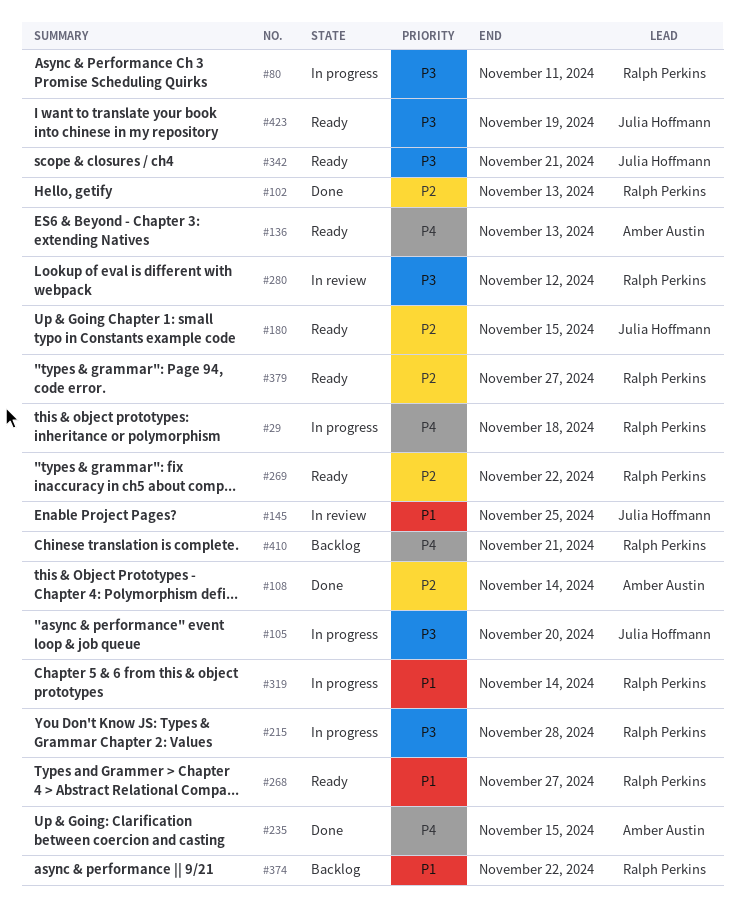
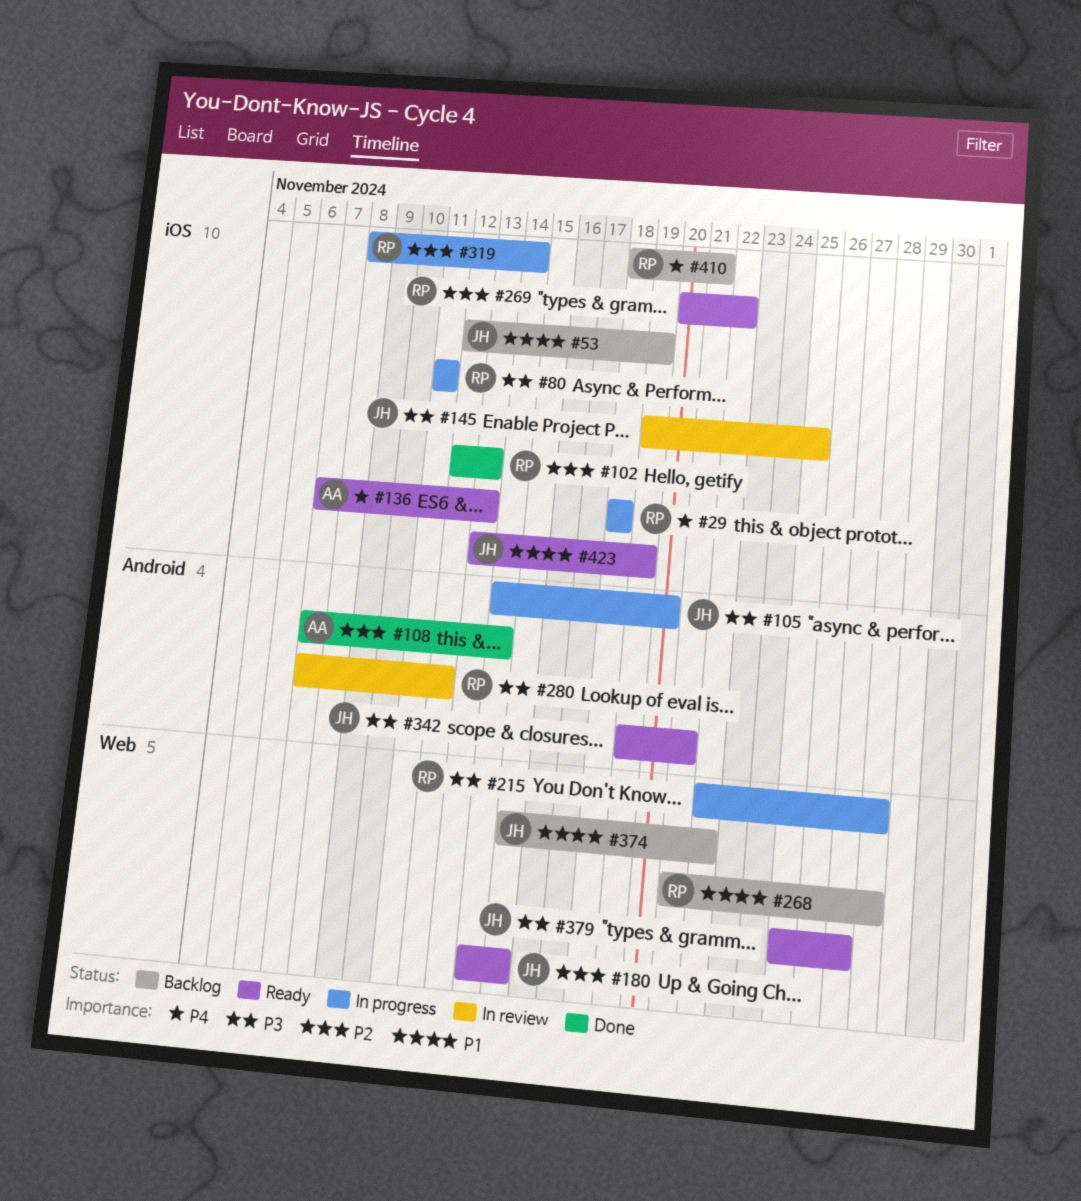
#53: none -> present
#145, priority: P1 -> P3
#235: present -> none
#268, status: Ready -> Backlog
#268, due: Nov 27 -> Nov 28
#319, priority: P1 -> P2
#374, owner: Ralph Perkins -> Julia Hoffmann
#379, owner: Ralph Perkins -> Julia Hoffmann
#379, priority: P2 -> P3
#423, priority: P3 -> P1

